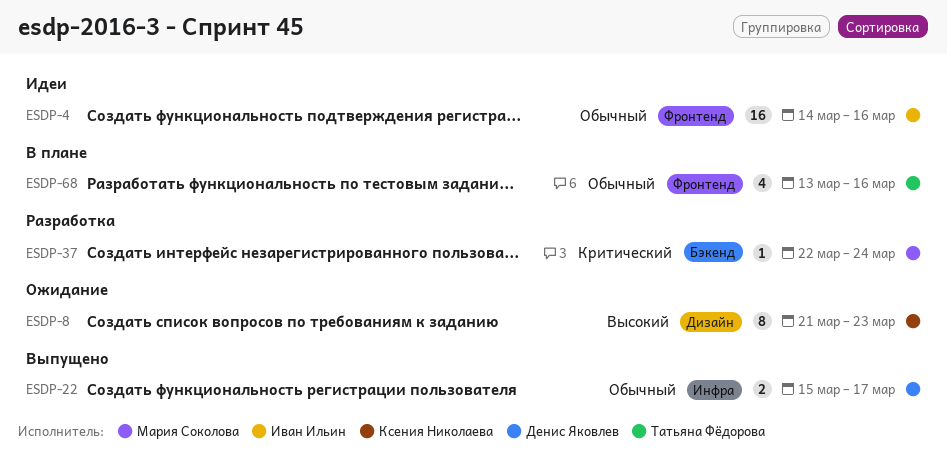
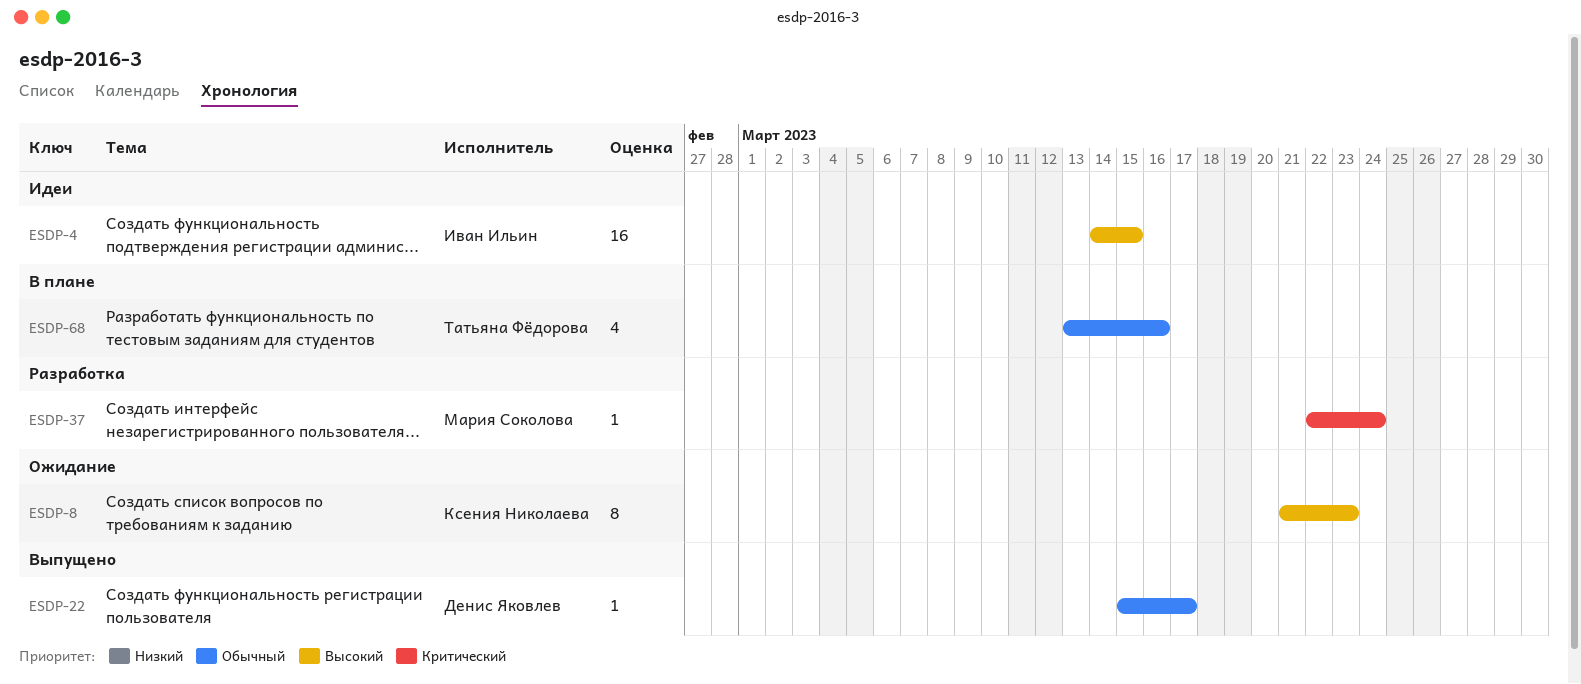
ESDP-4, priority: Обычный -> Высокий
ESDP-4, due: Mar 16 -> Mar 15
ESDP-22, estimate: 2 -> 1

